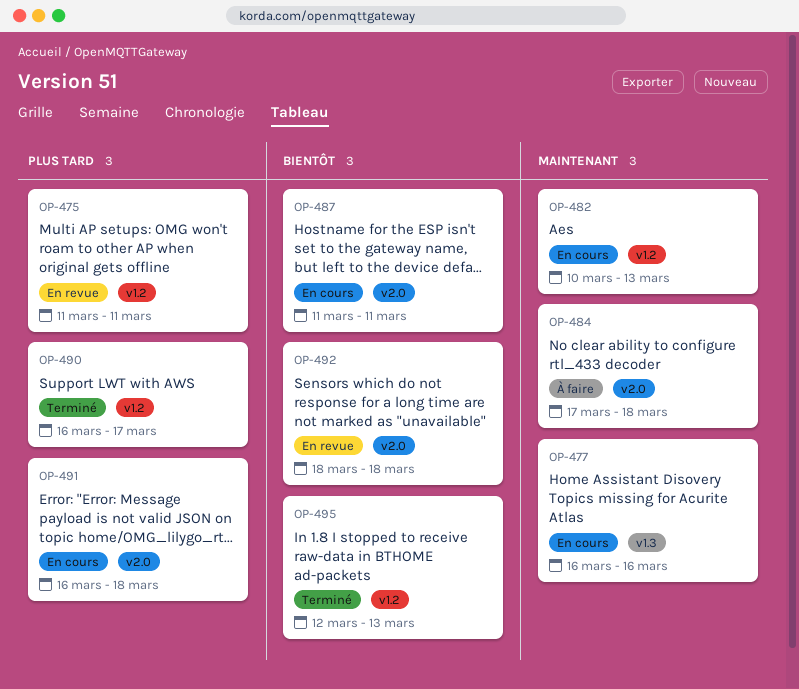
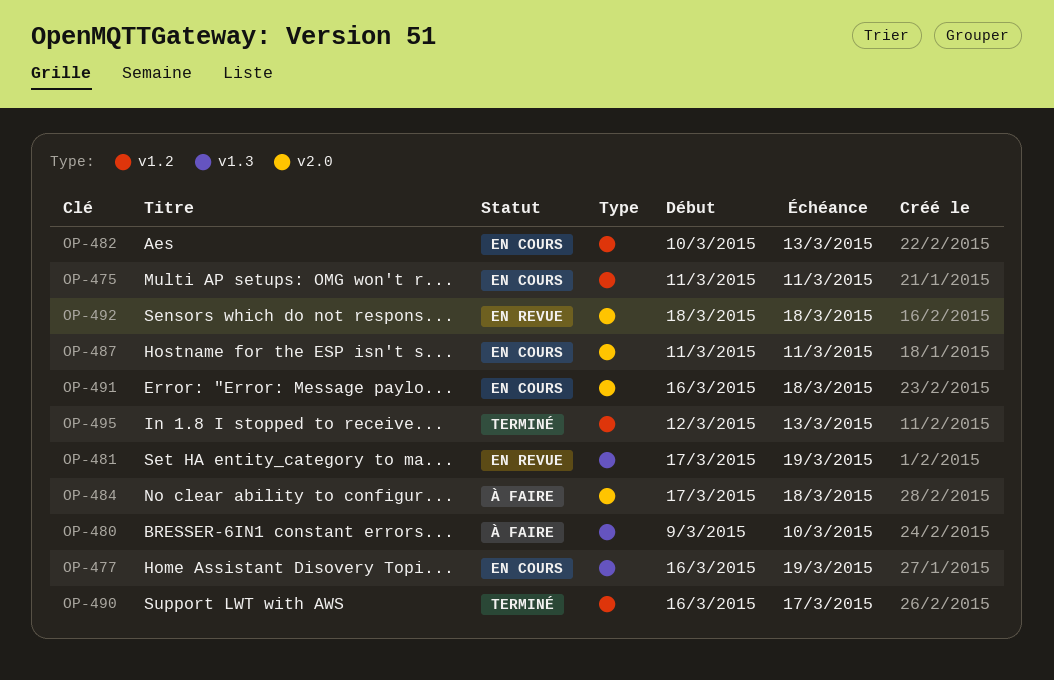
OP-475, status: En revue -> En cours
OP-477, due: Mar 16 -> Mar 19
OP-480: none -> present
OP-481: none -> present

